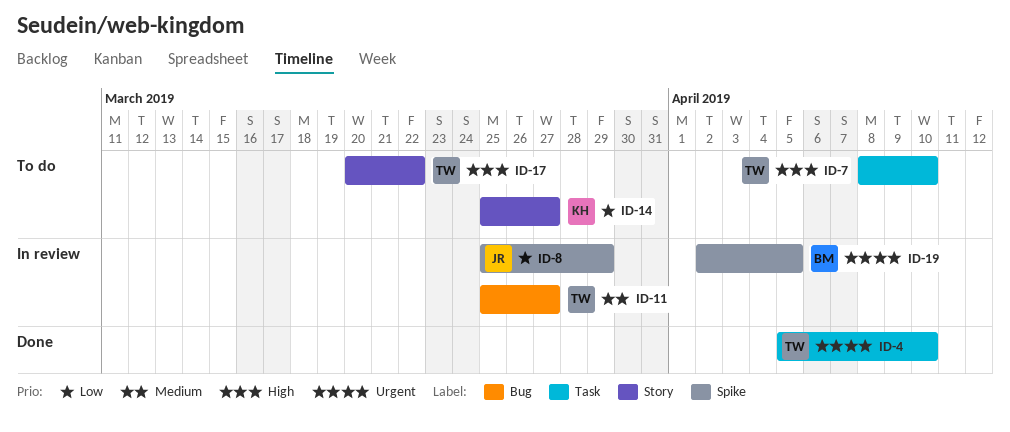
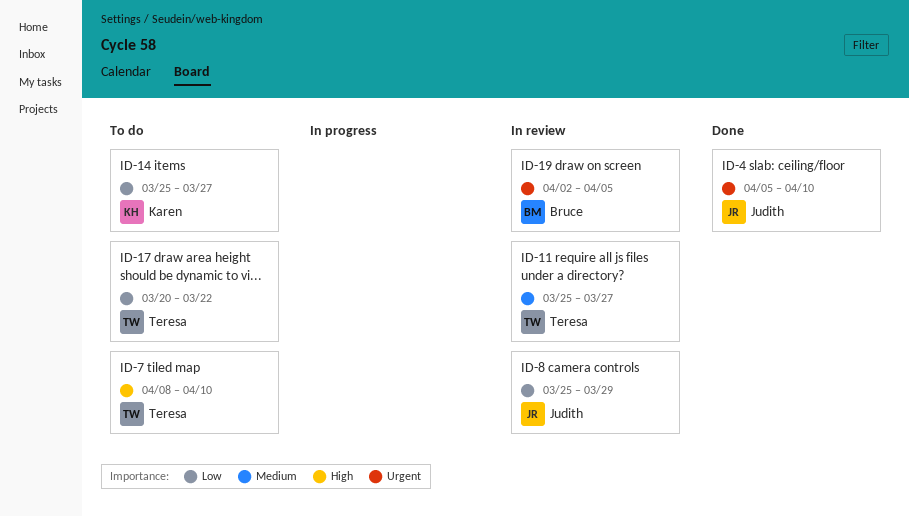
ID-4, owner: Teresa -> Judith
ID-17, priority: High -> Low

